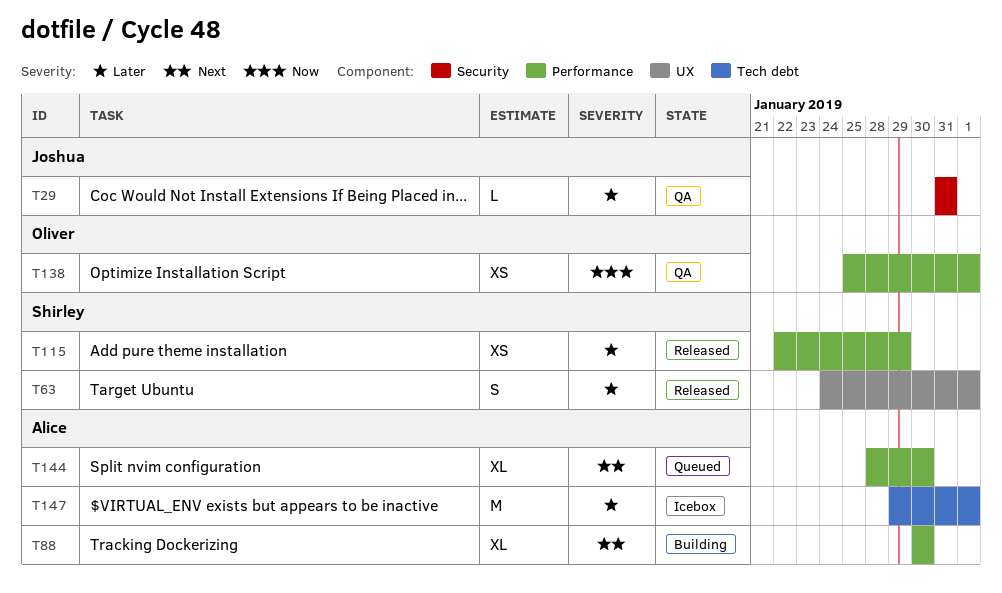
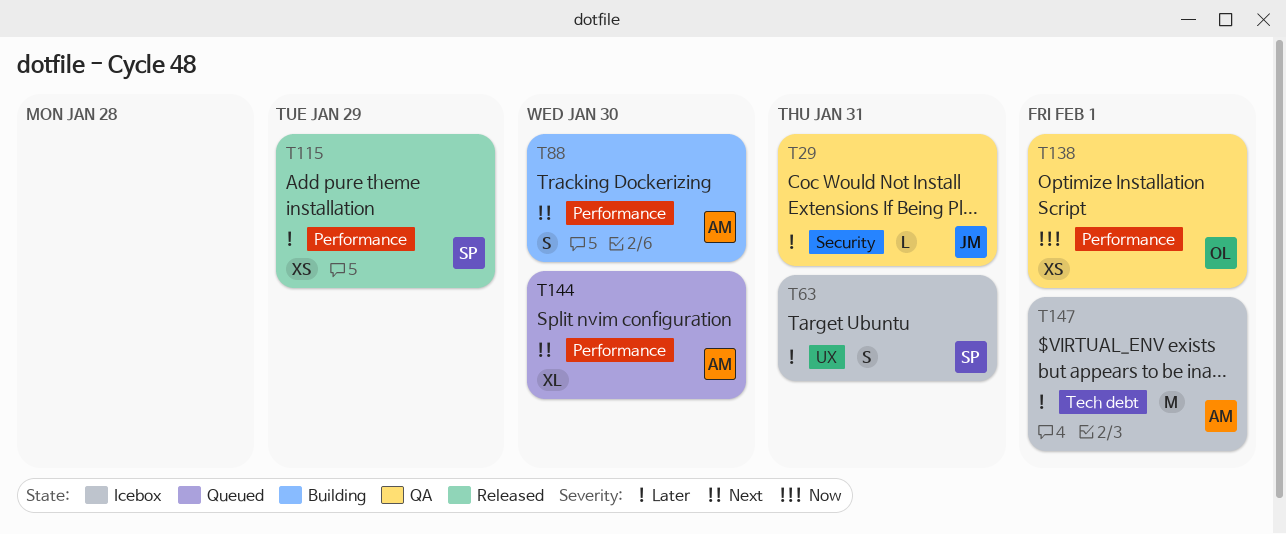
T63, status: Released -> Icebox
T63, due: Feb 1 -> Jan 31
T88, estimate: XL -> S

